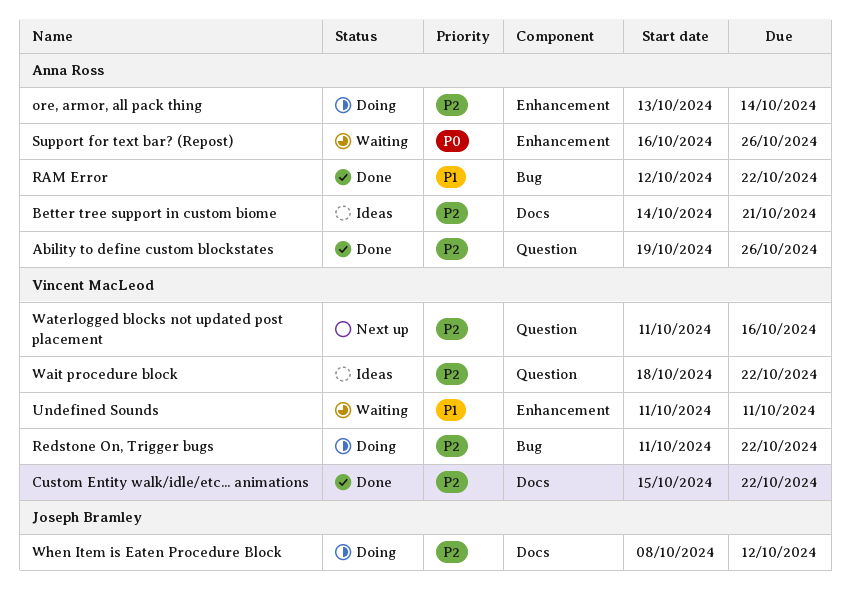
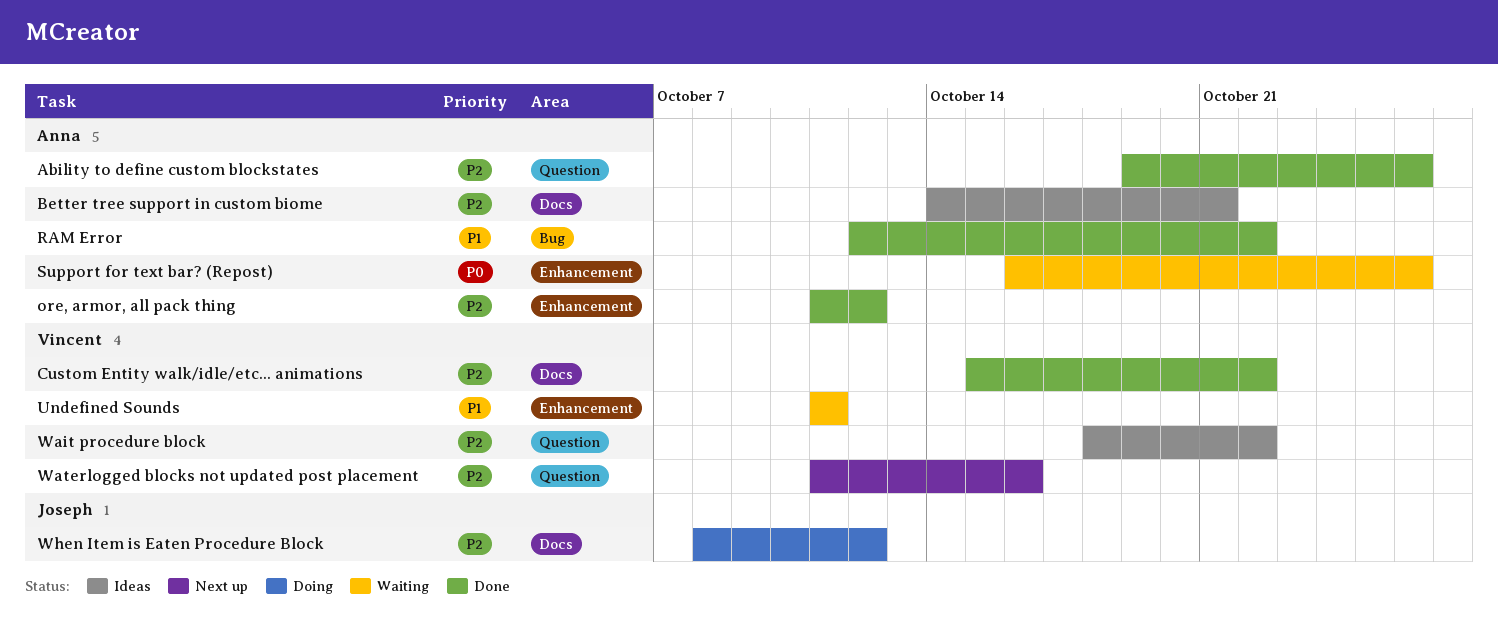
ore, armor, all pack thing, status: Doing -> Done
ore, armor, all pack thing, start: Oct 13 -> Oct 11
ore, armor, all pack thing, due: Oct 14 -> Oct 12
Redstone On, Trigger bugs: present -> none

